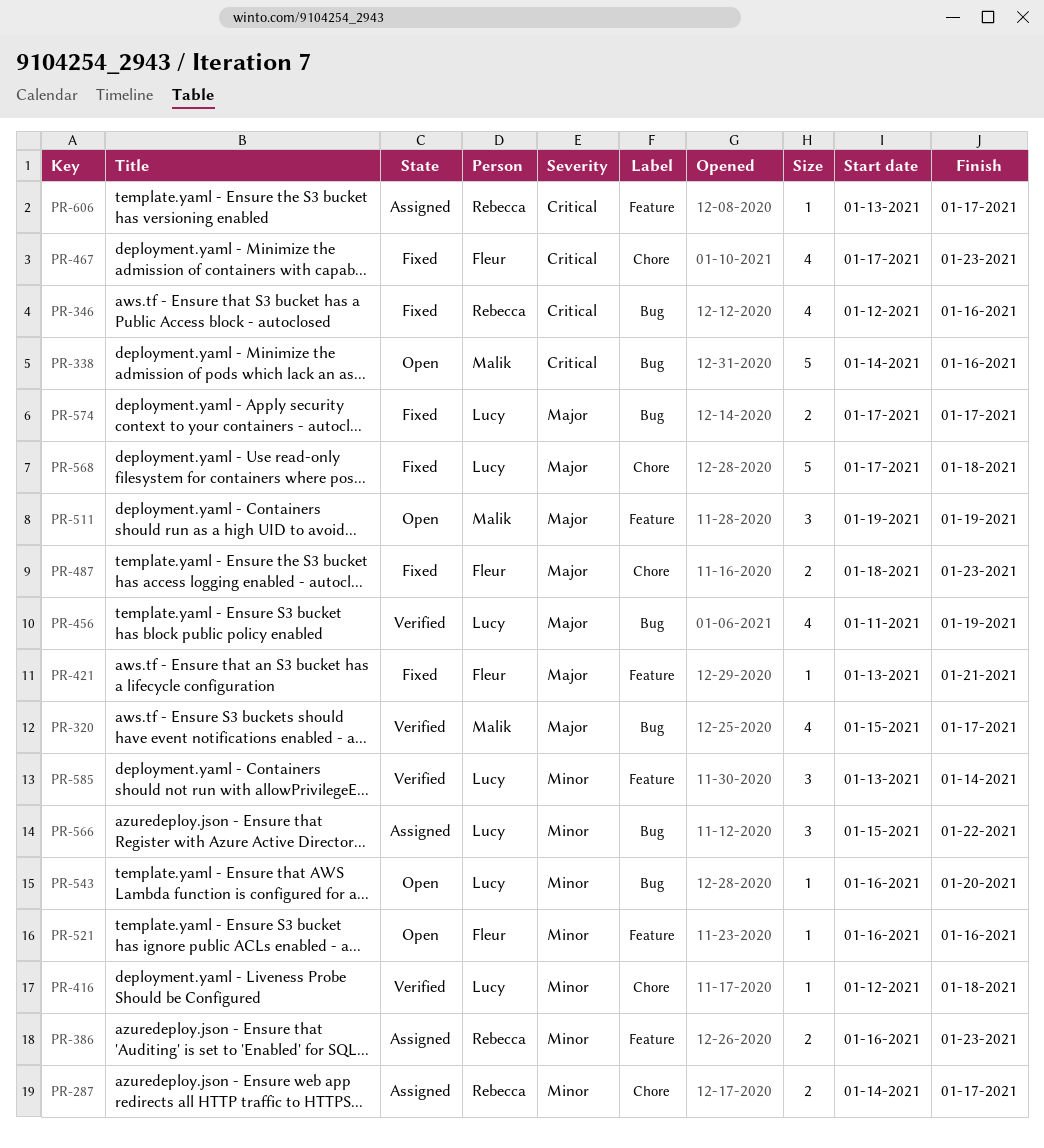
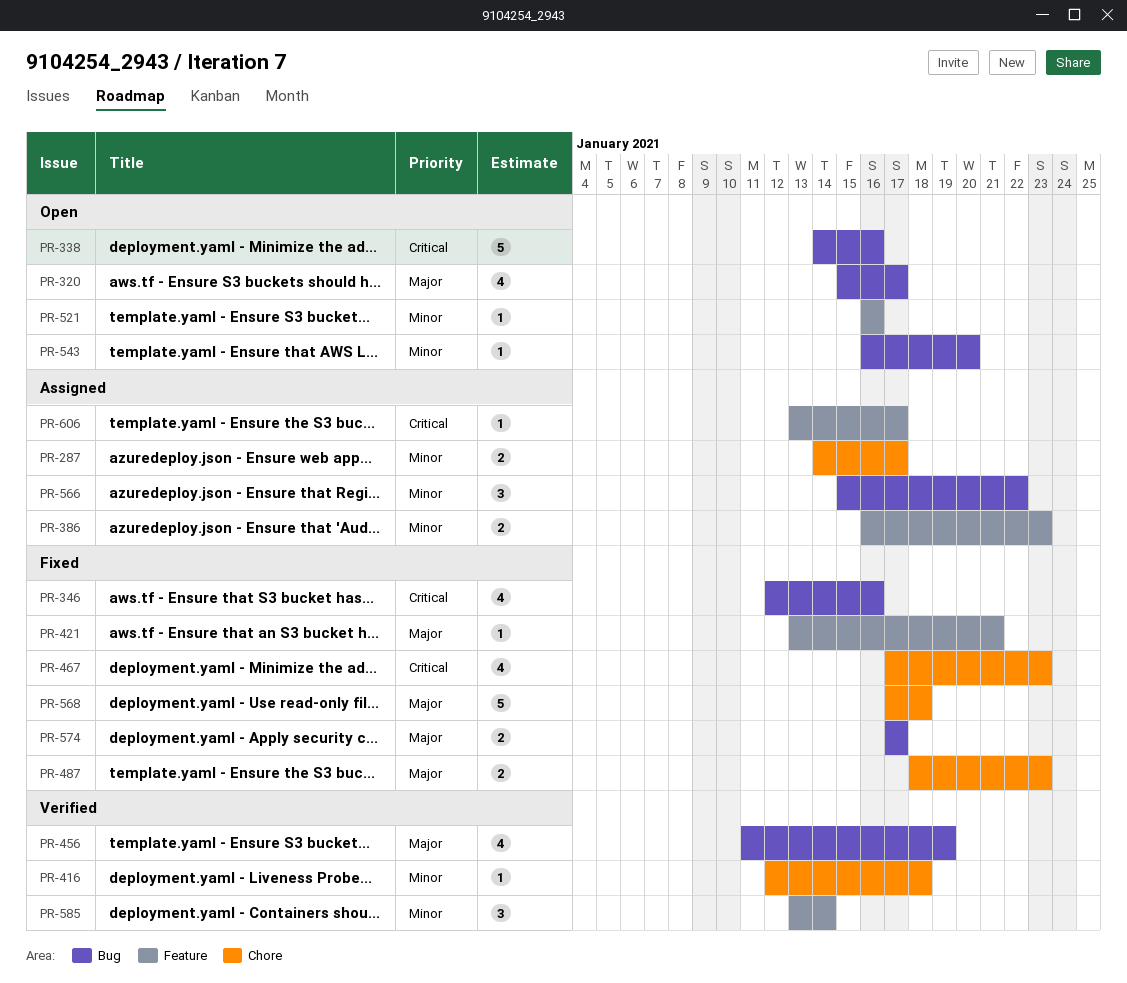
PR-320, status: Verified -> Open
PR-511: present -> none

